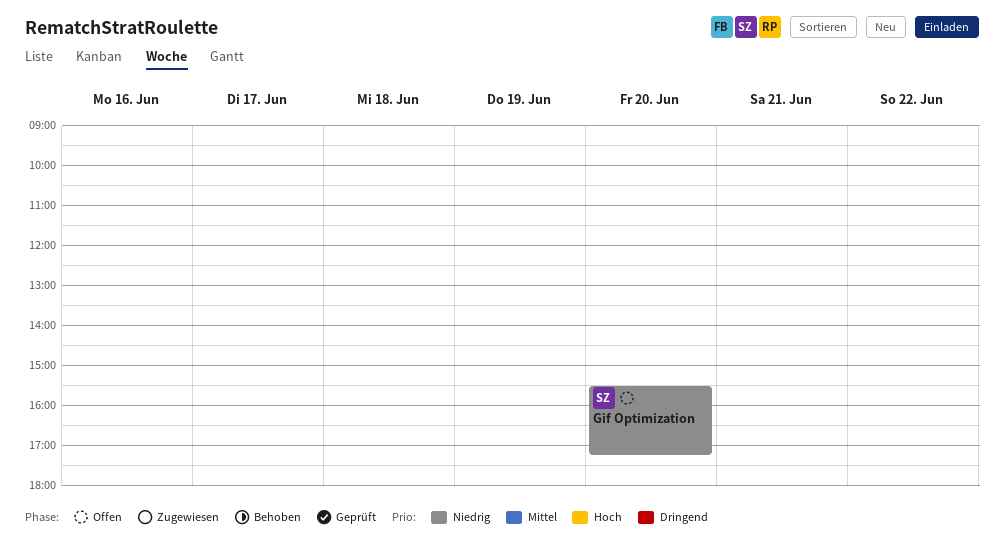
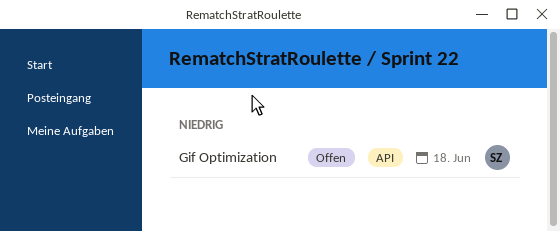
Gif Optimization, day: Jun 20 -> Jun 18

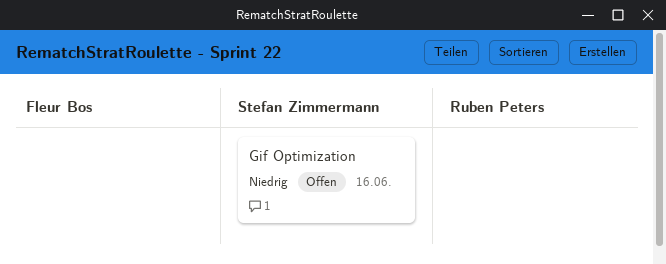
Gif Optimization, day: Jun 18 -> Jun 16

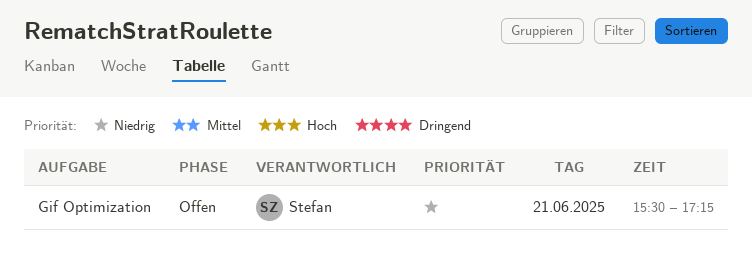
Gif Optimization, day: Jun 16 -> Jun 21

